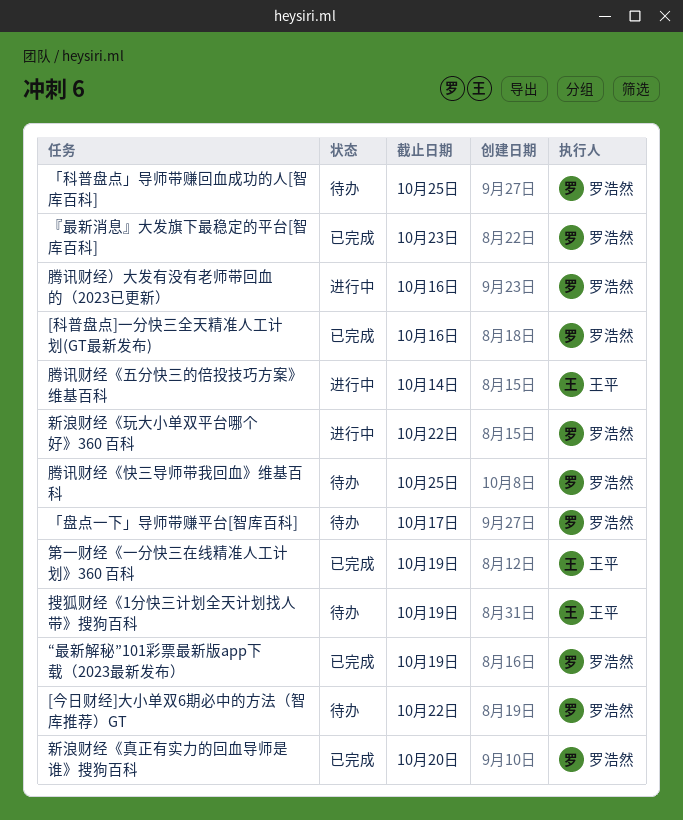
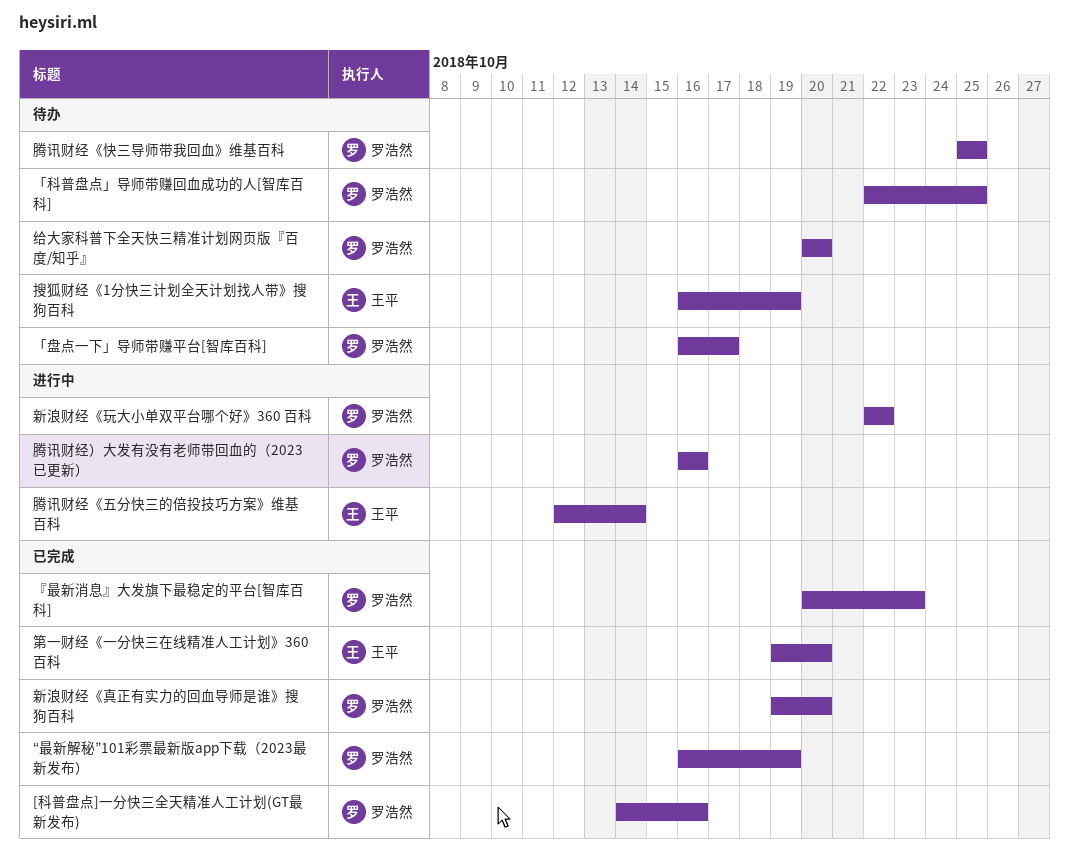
[今日财经]大小单双6期必中的方法（智库推荐）GT: present -> none
第一财经《一分快三在线精准人工计划》360 百科, due: Oct 19 -> Oct 20
给大家科普下全天快三精准计划网页版『百度/知乎』: none -> present

